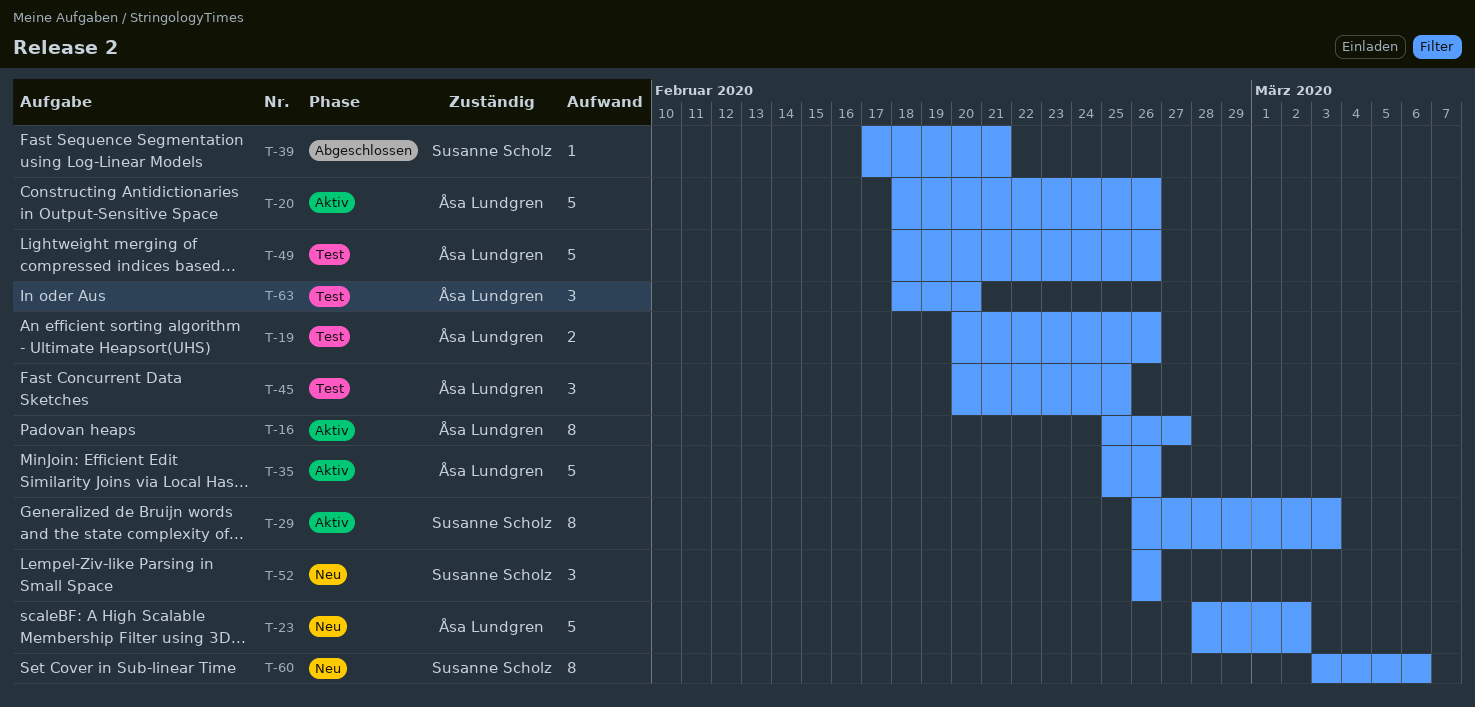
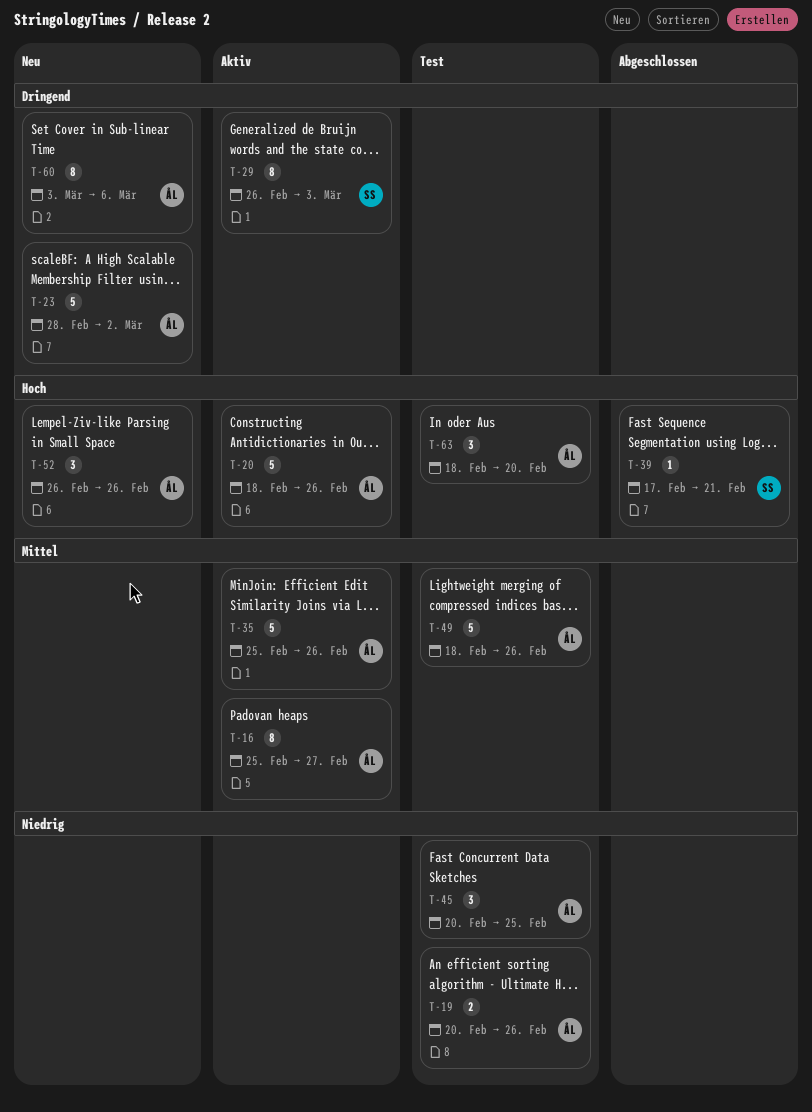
T-52, owner: Susanne Scholz -> Åsa Lundgren
T-60, owner: Susanne Scholz -> Åsa Lundgren

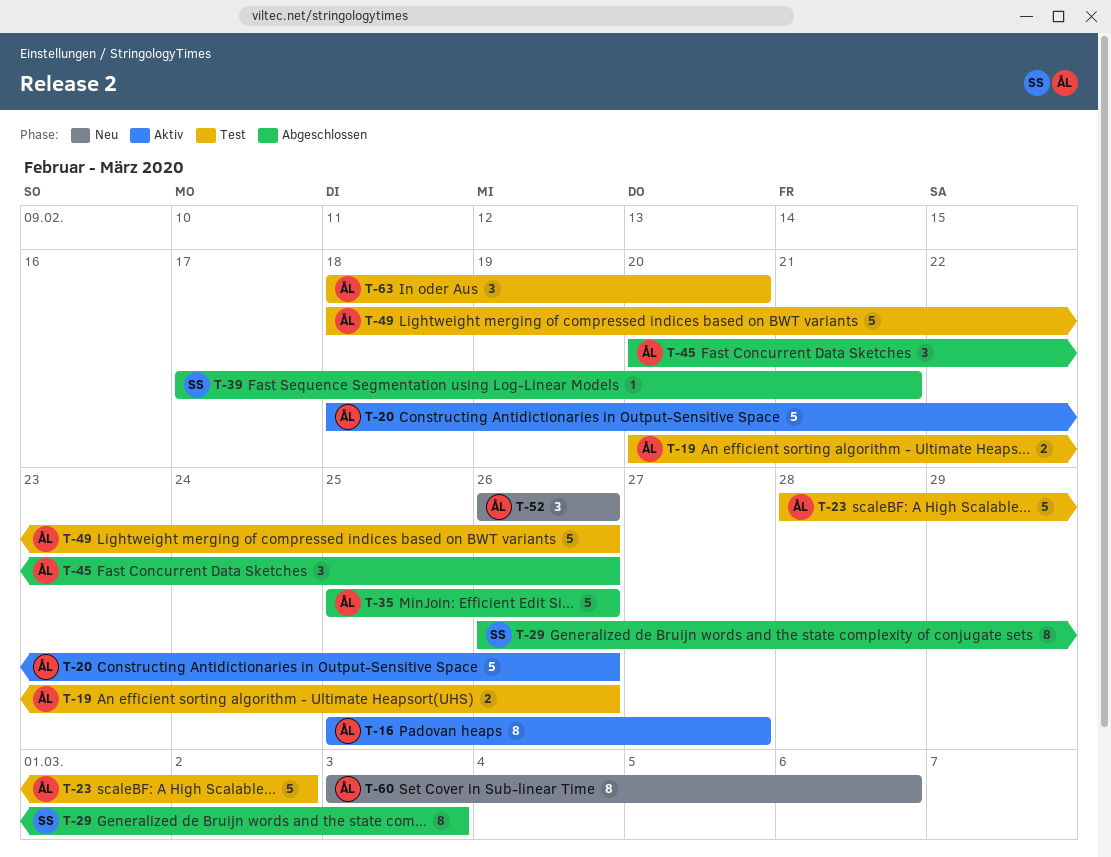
T-23, status: Neu -> Test
T-29, status: Aktiv -> Abgeschlossen
T-35, status: Aktiv -> Abgeschlossen
T-45, status: Test -> Abgeschlossen
T-45, due: Feb 25 -> Feb 26

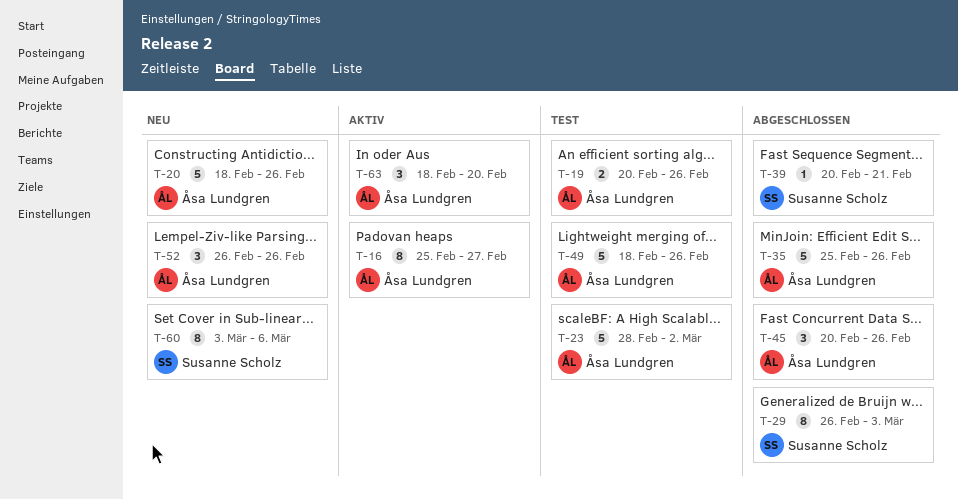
T-20, status: Aktiv -> Neu
T-39, start: Feb 17 -> Feb 20
T-60, owner: Åsa Lundgren -> Susanne Scholz
T-63, status: Test -> Aktiv

